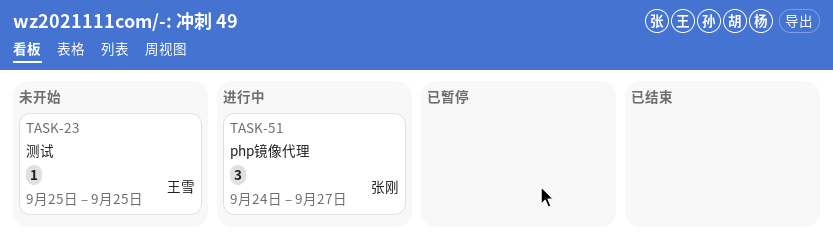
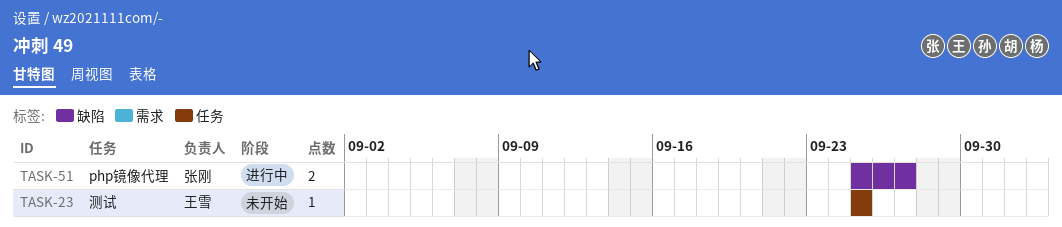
TASK-51, estimate: 3 -> 2
TASK-51, start: Sep 24 -> Sep 25

